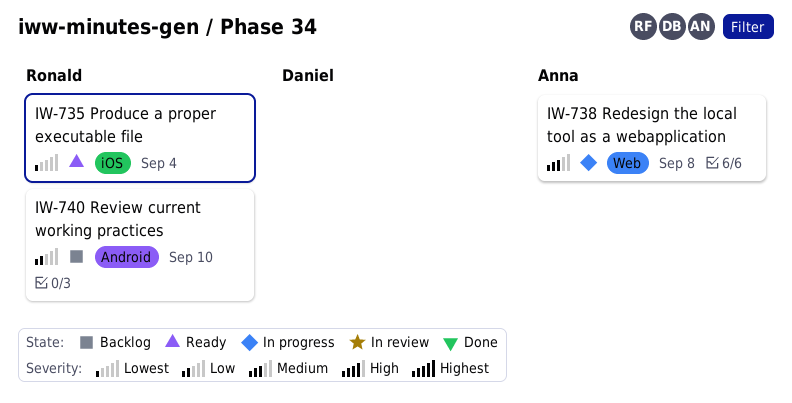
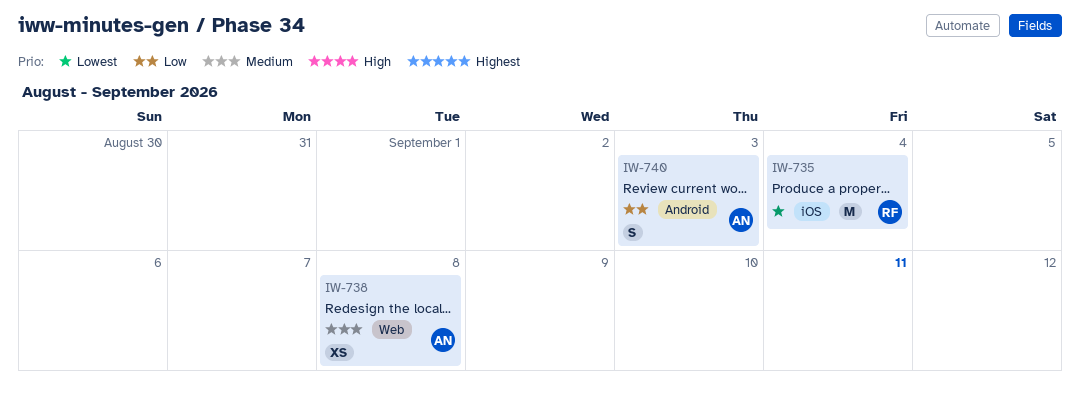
IW-740, owner: Ronald -> Anna
IW-740, due: Sep 10 -> Sep 3

